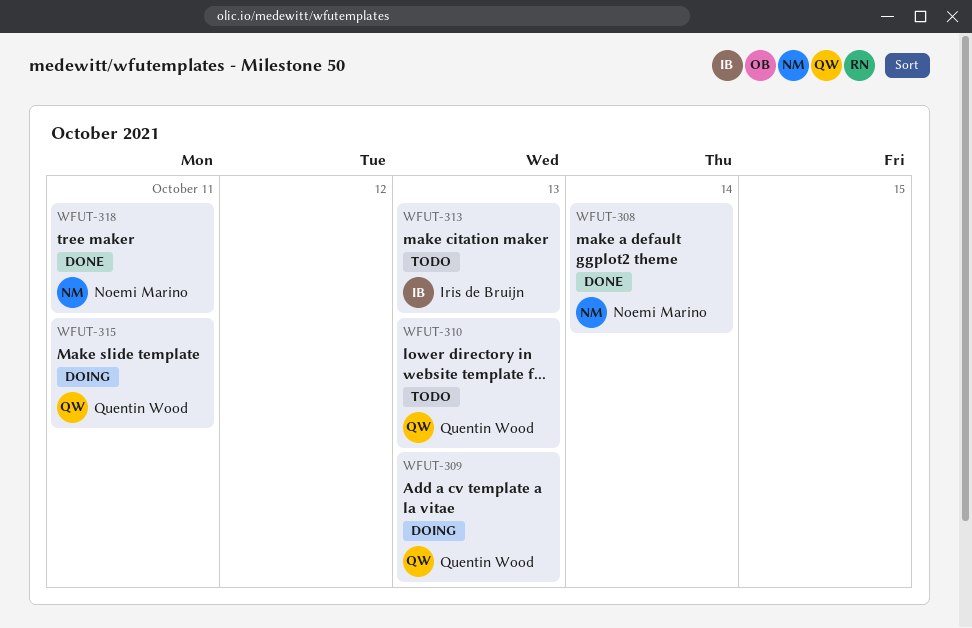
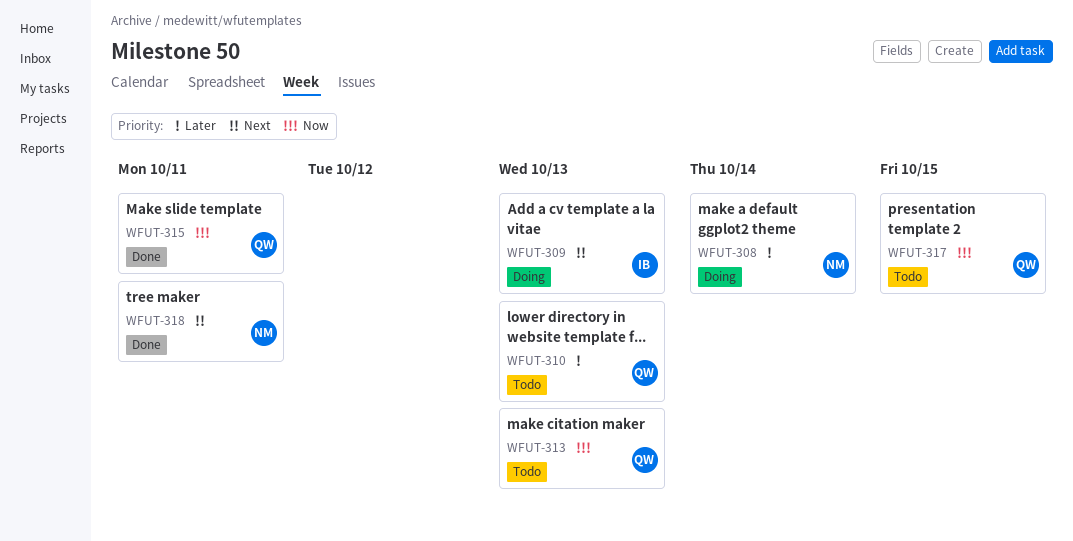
WFUT-308, status: Done -> Doing
WFUT-309, owner: Quentin Wood -> Iris de Bruijn
WFUT-313, owner: Iris de Bruijn -> Quentin Wood
WFUT-315, status: Doing -> Done
WFUT-317: none -> present

